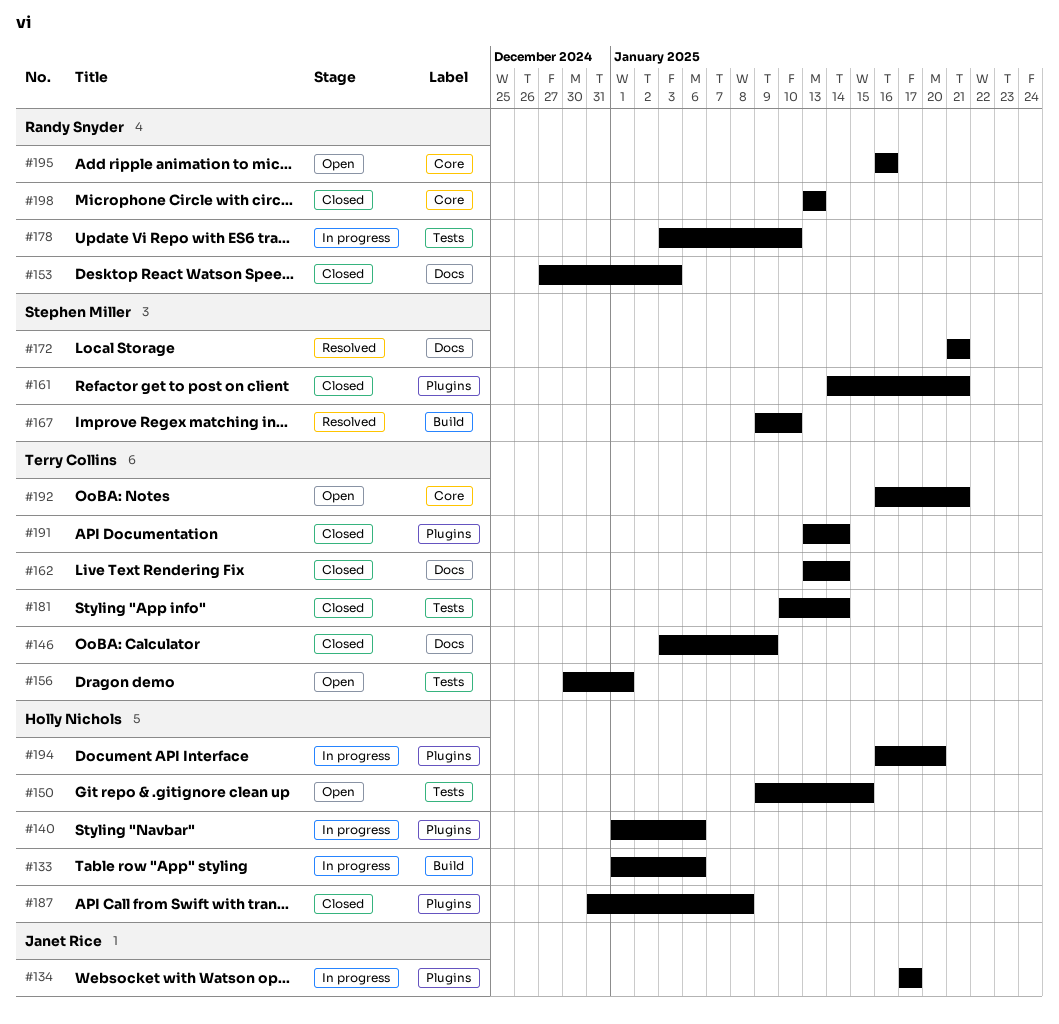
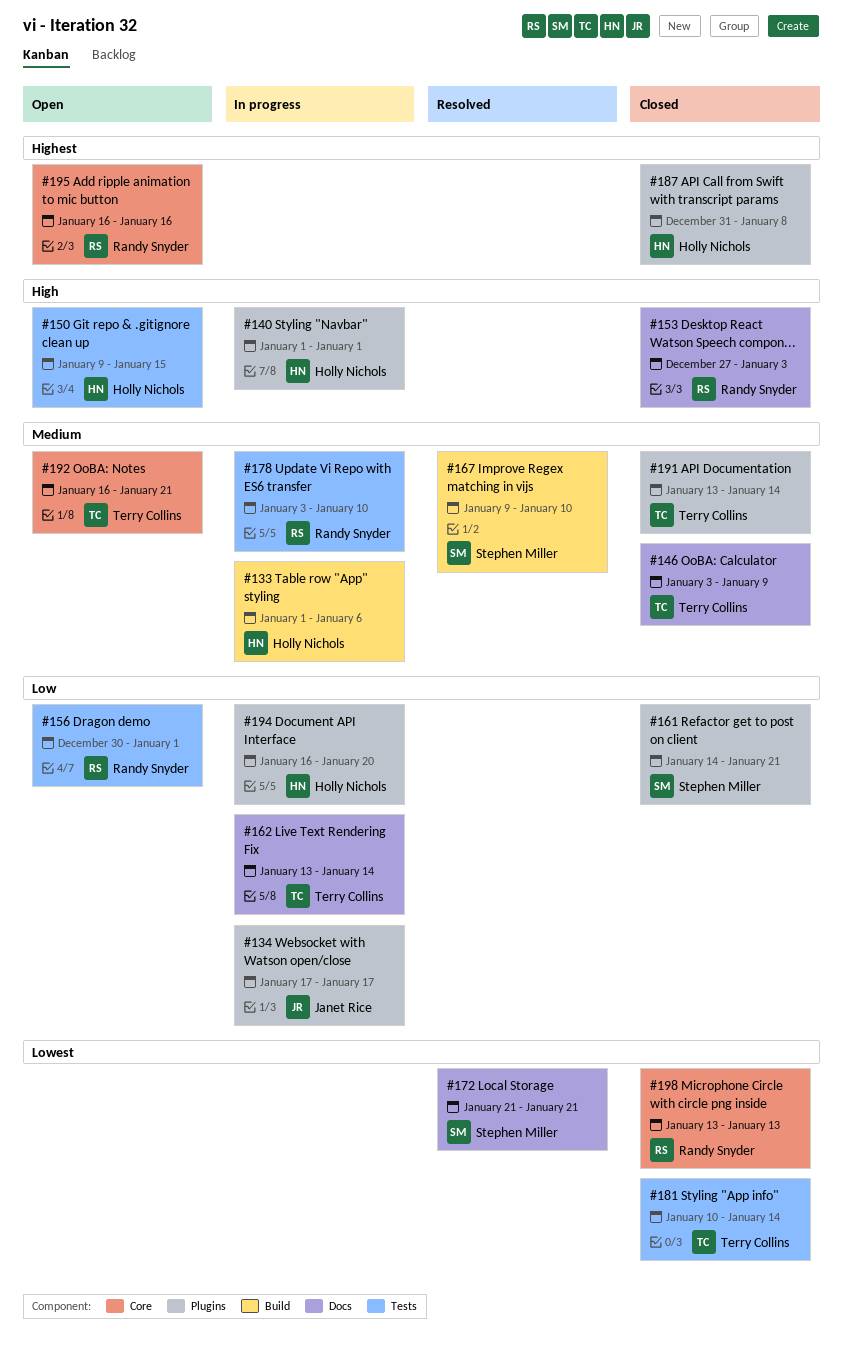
#140, due: Jan 6 -> Jan 1
#156, owner: Terry Collins -> Randy Snyder
#162, status: Closed -> In progress

